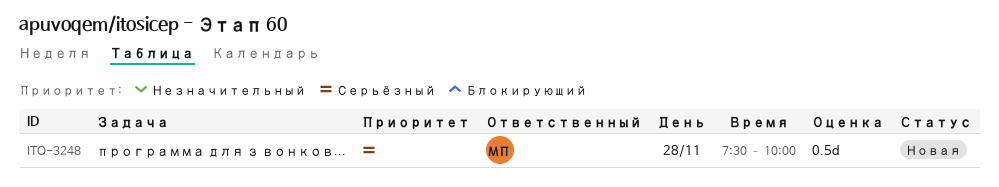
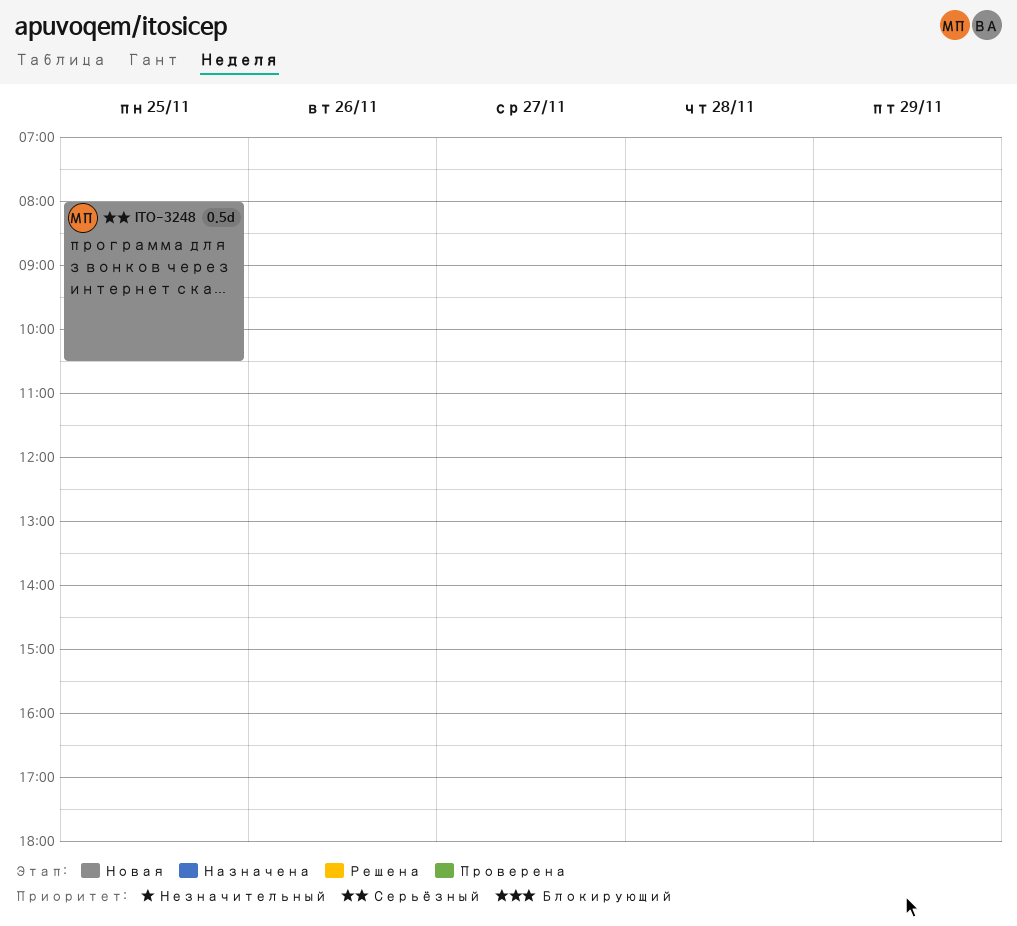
ITO-3248, day: Nov 28 -> Nov 25
ITO-3248, begins: 07:30 -> 08:00
ITO-3248, ends: 10:00 -> 10:30

